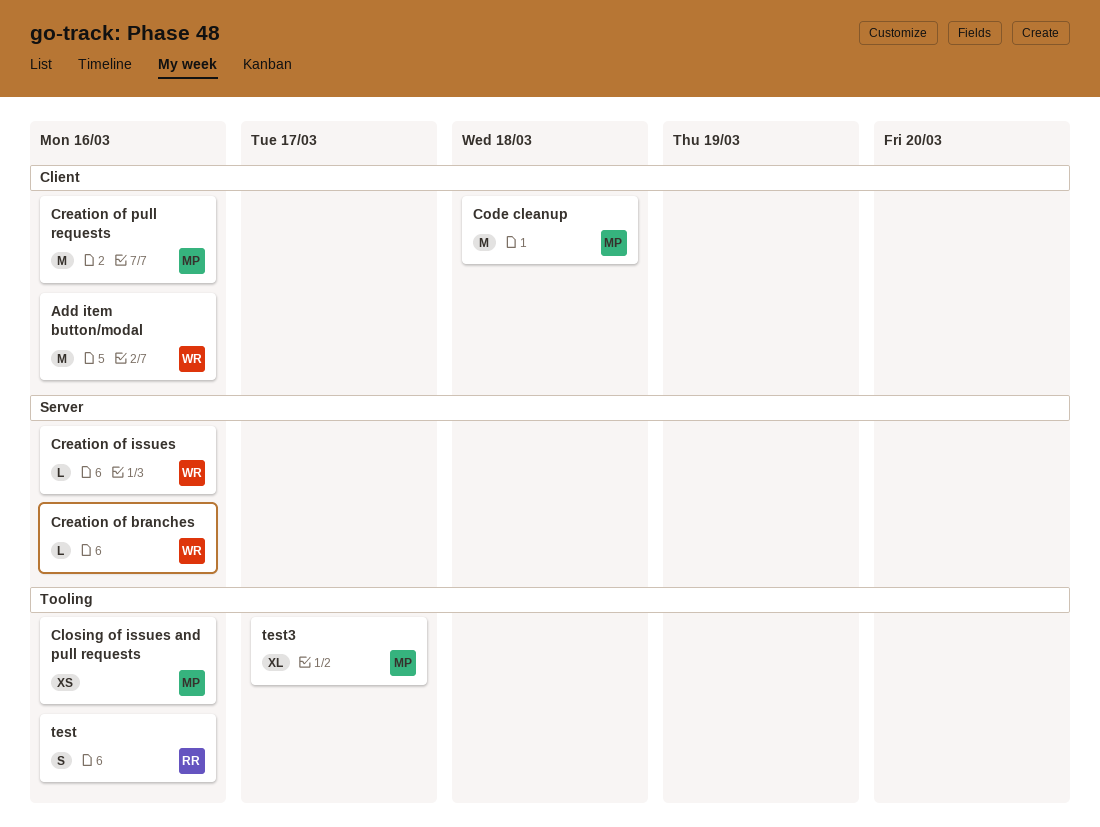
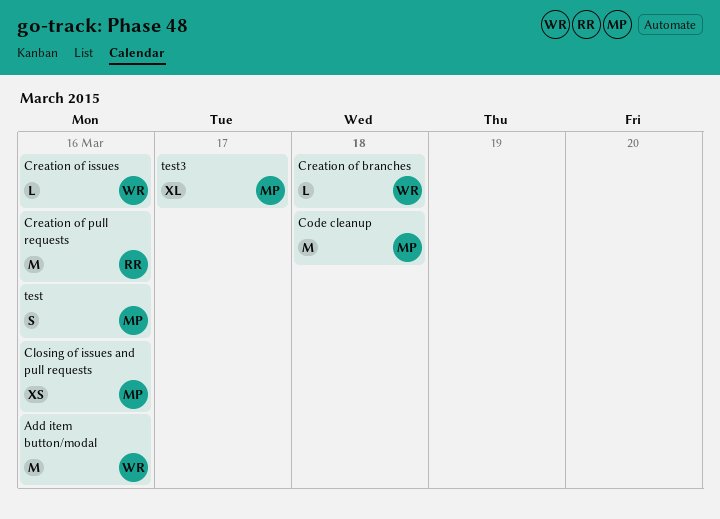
Creation of branches, due: Mar 16 -> Mar 18
Creation of pull requests, owner: MP -> RR
test, owner: RR -> MP

